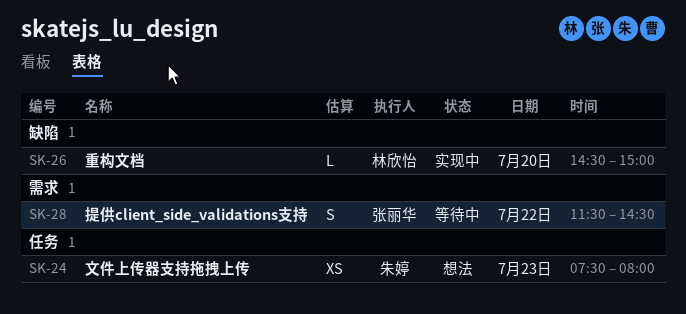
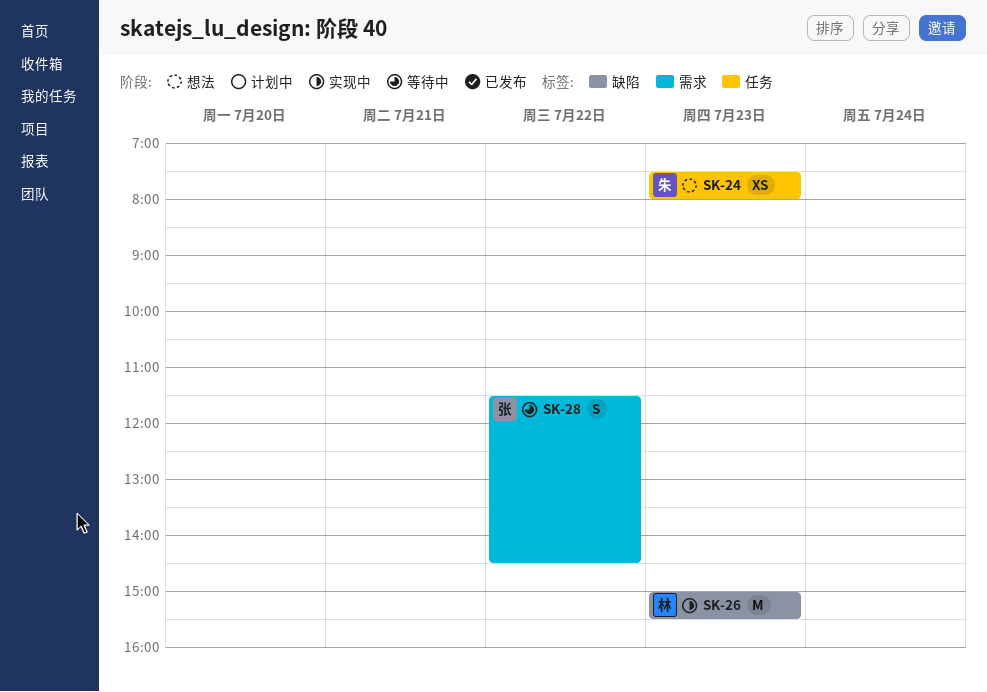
SK-26, estimate: L -> M
SK-26, day: Jul 20 -> Jul 23
SK-26, begins: 14:30 -> 15:00
SK-26, ends: 15:00 -> 15:30

